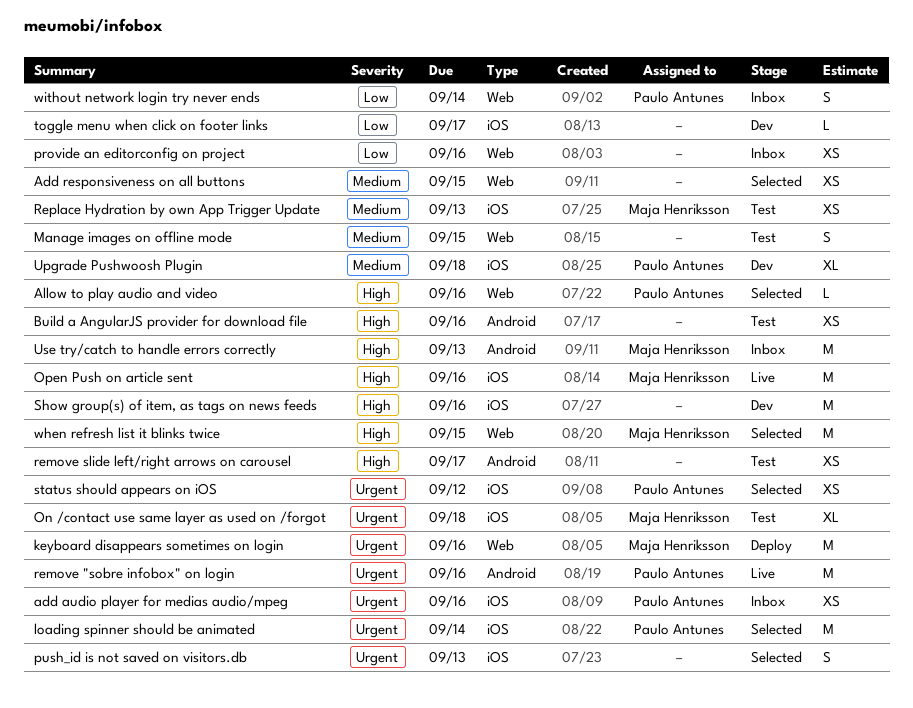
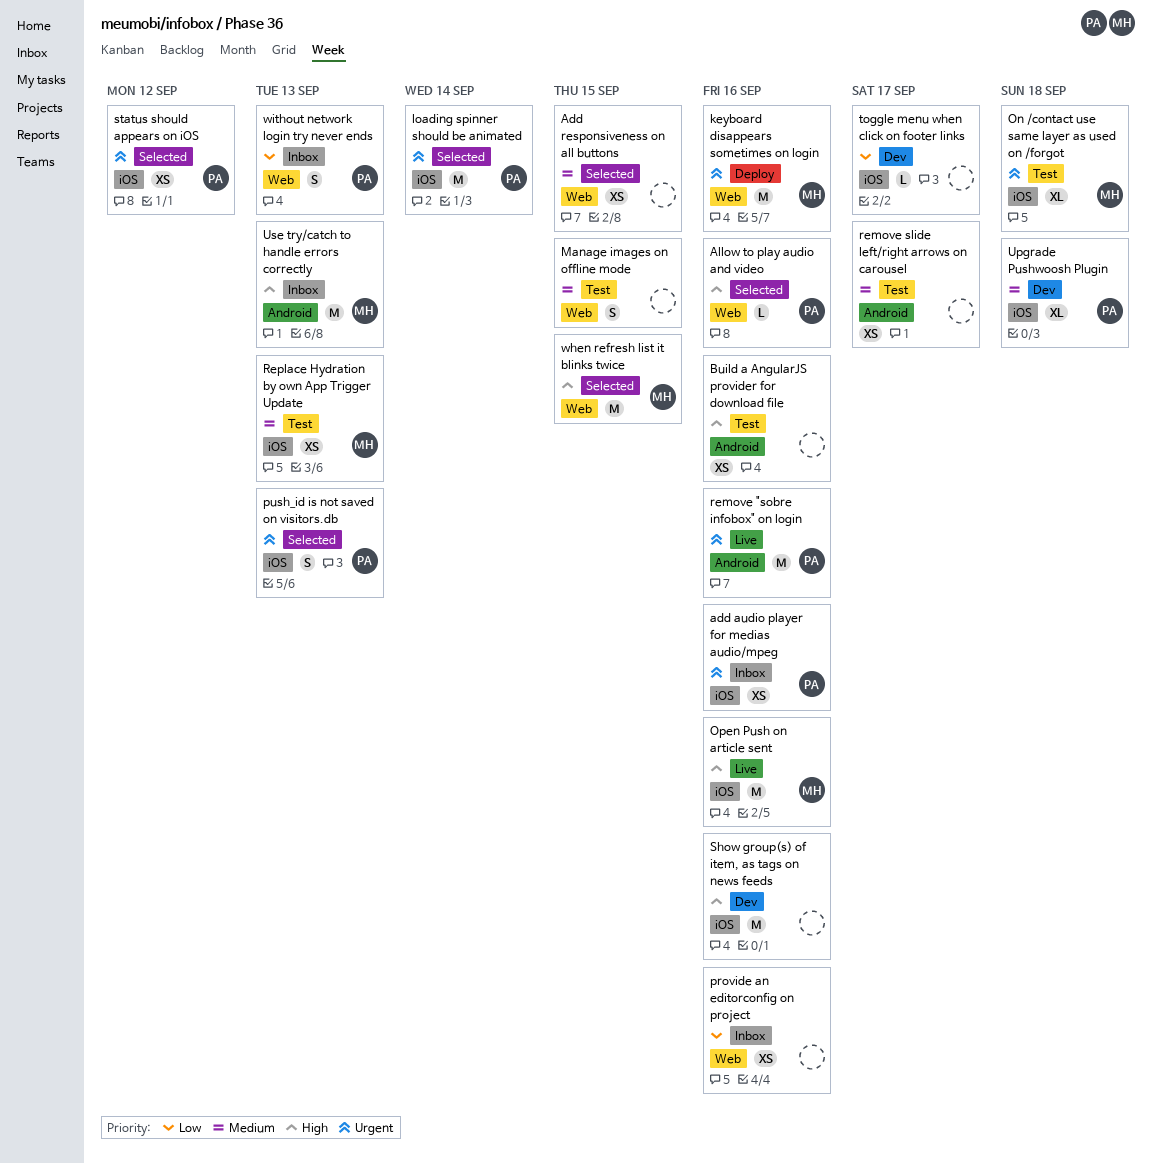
push_id is not saved on visitors.db, owner: none -> Paulo Antunes
remove slide left/right arrows on carousel, priority: High -> Medium
without network login try never ends, due: Sep 14 -> Sep 13

